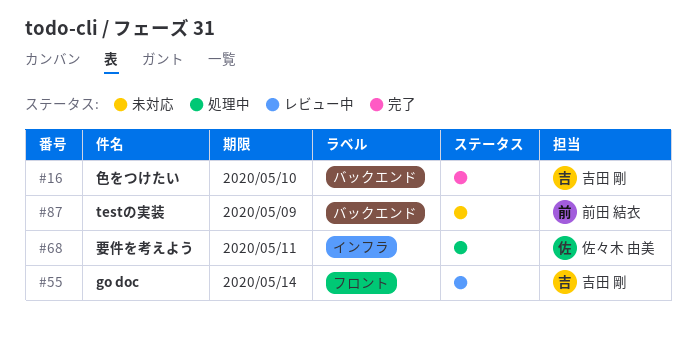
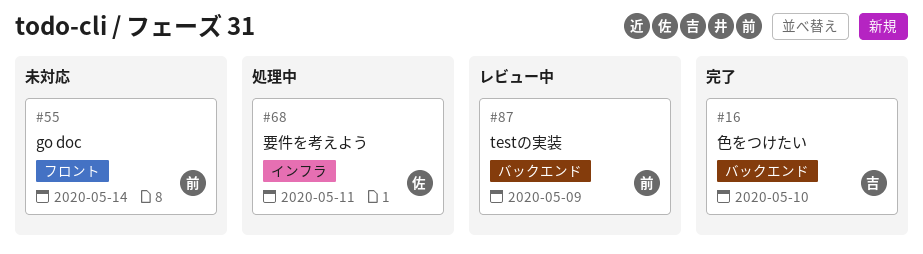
#55, status: レビュー中 -> 未対応
#55, owner: 吉田 剛 -> 前田 結衣
#87, status: 未対応 -> レビュー中

